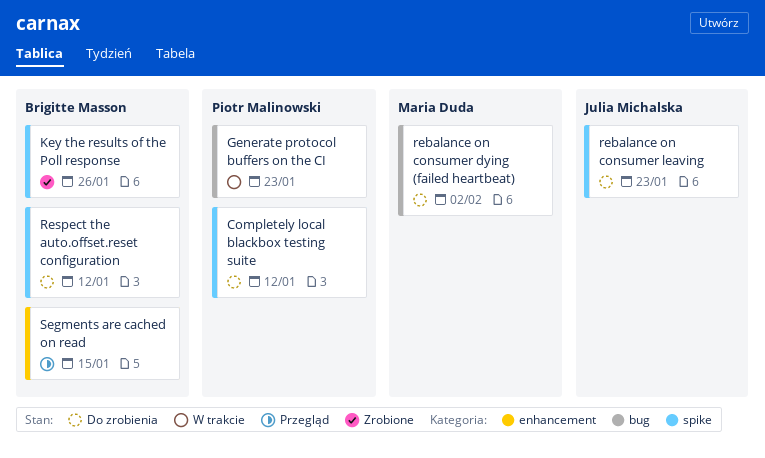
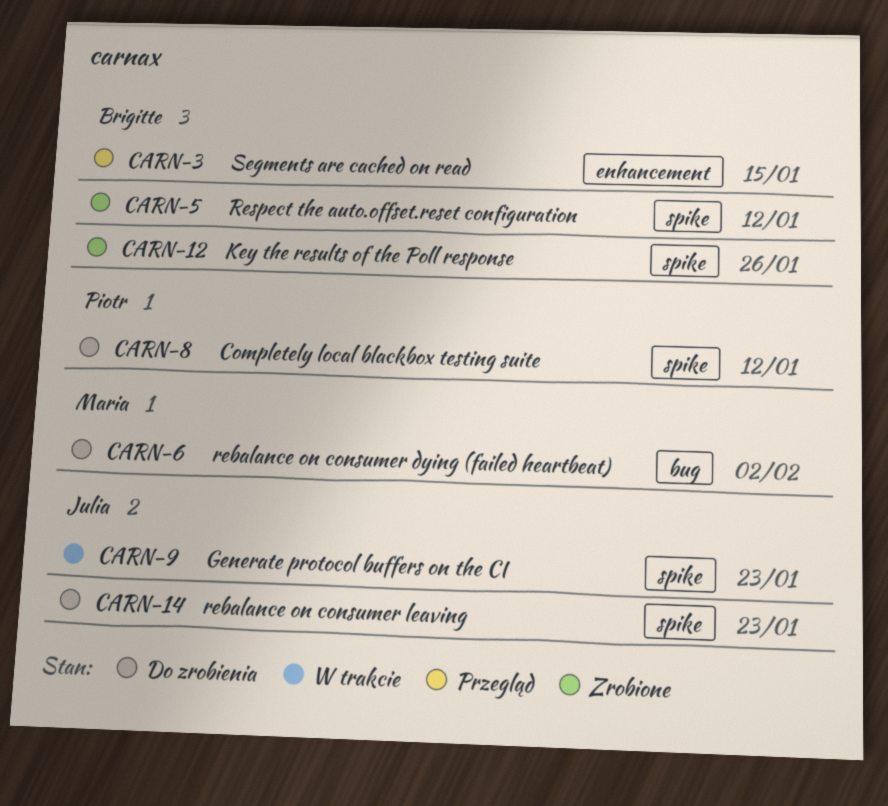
Generate protocol buffers on the CI, owner: Piotr Malinowski -> Julia Michalska
Generate protocol buffers on the CI, label: bug -> spike
Respect the auto.offset.reset configuration, status: Do zrobienia -> Zrobione

